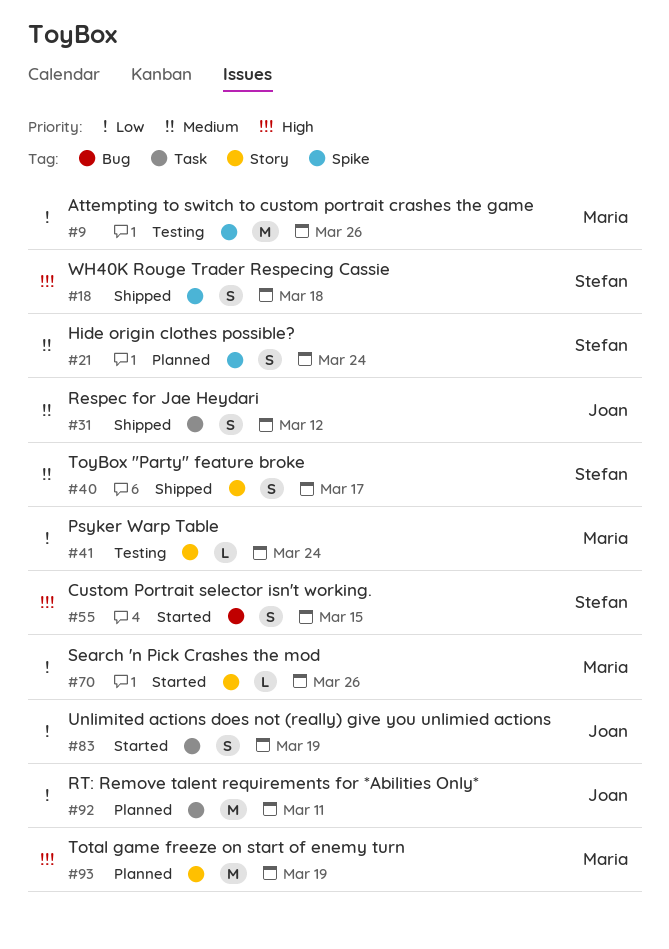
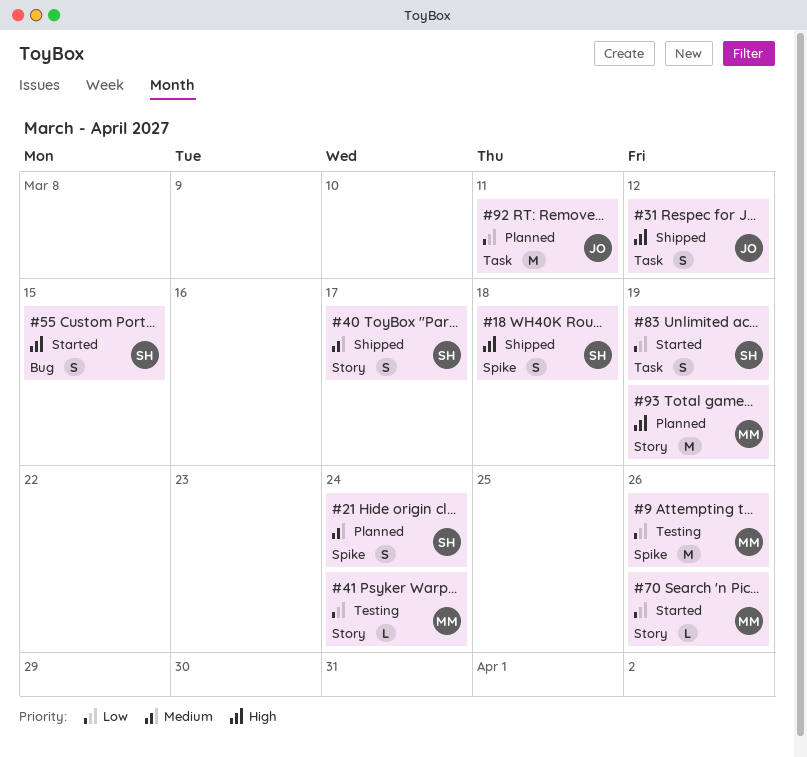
#31, priority: Medium -> High
#83, owner: Joan -> Stefan

